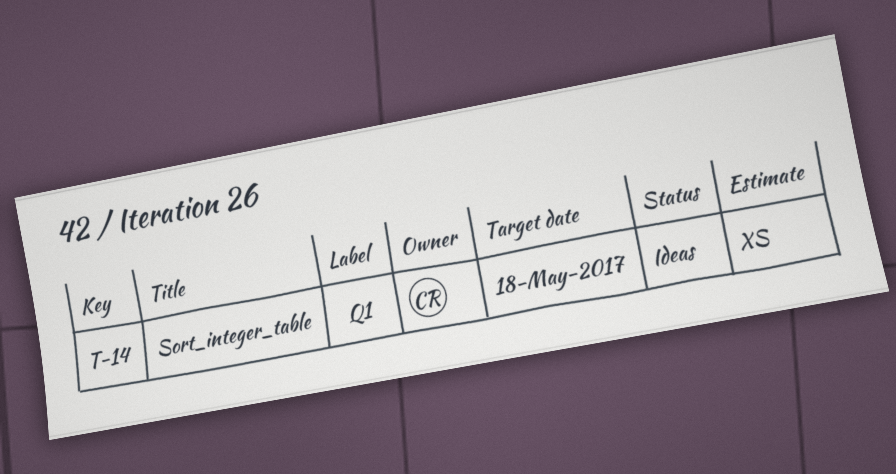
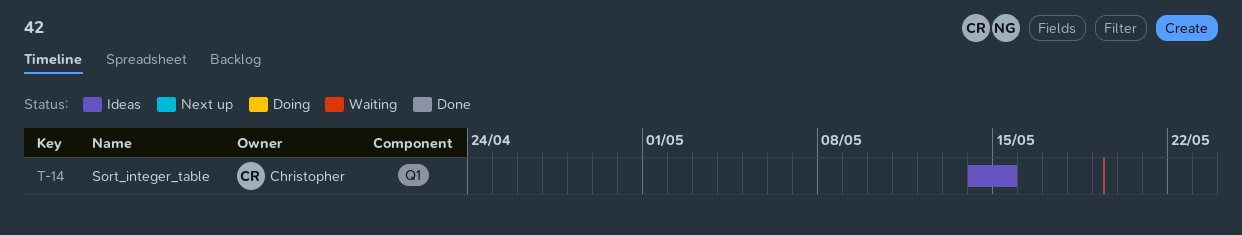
T-14, due: May 18 -> May 15

